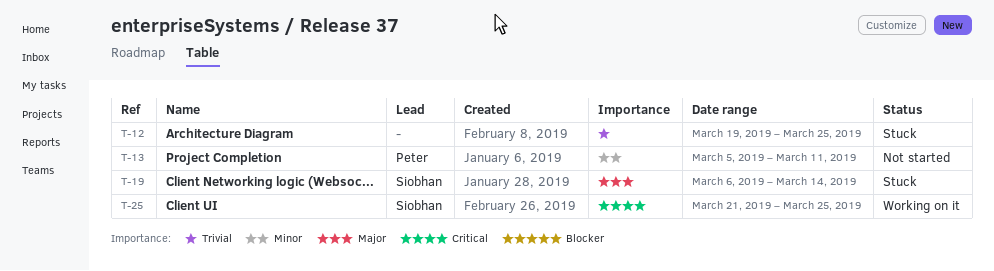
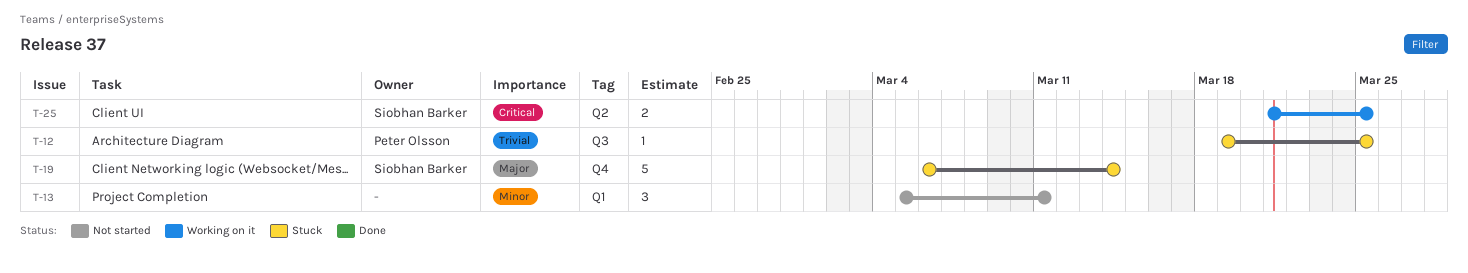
T-12, owner: none -> Peter Olsson
T-13, owner: Peter Olsson -> none

